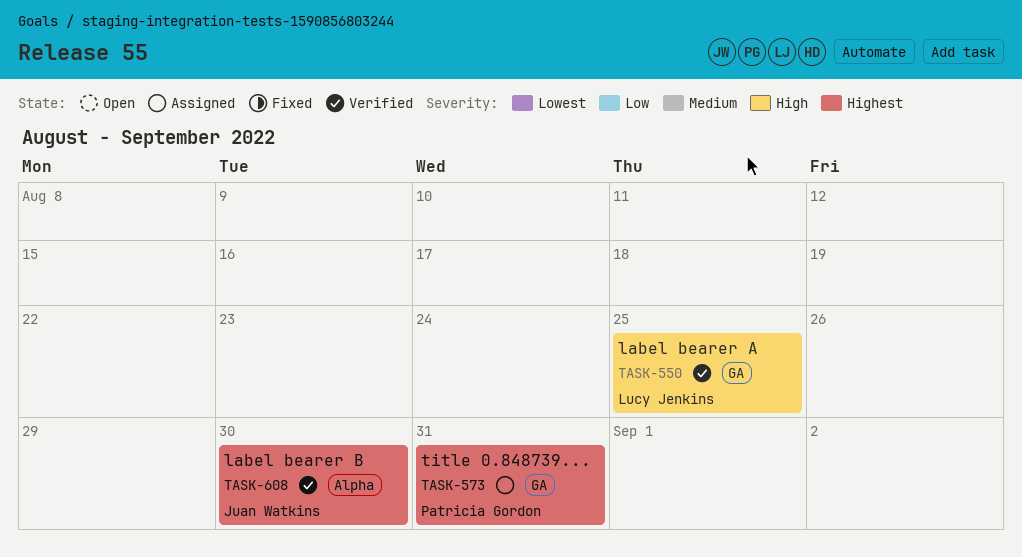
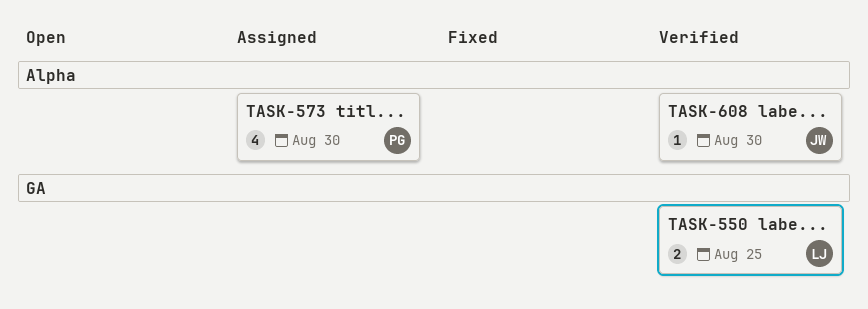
TASK-573, label: GA -> Alpha
TASK-573, due: Aug 31 -> Aug 30

